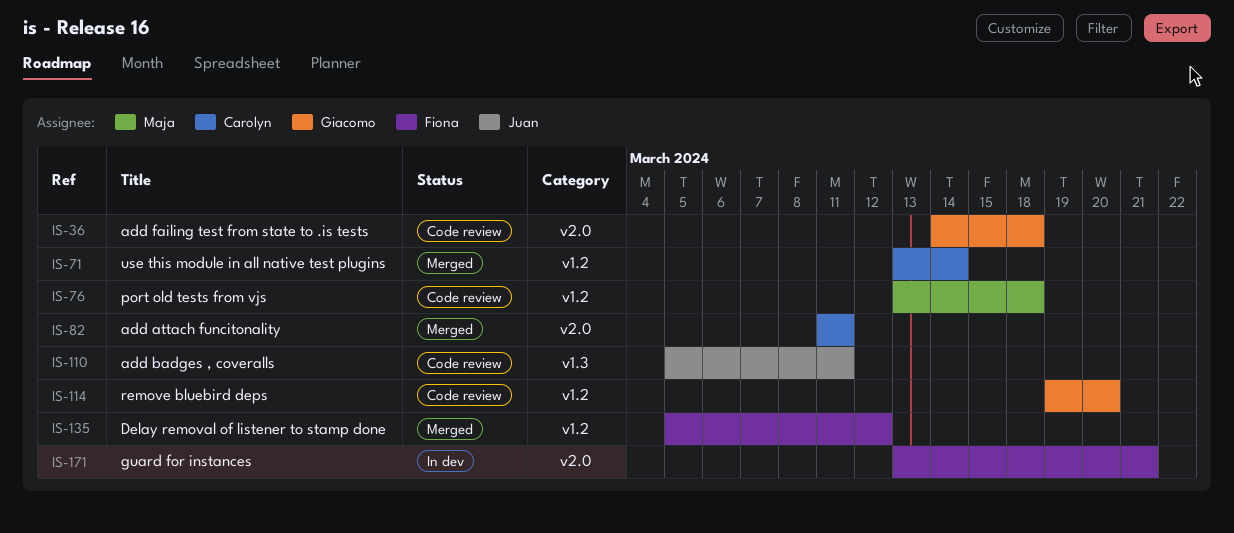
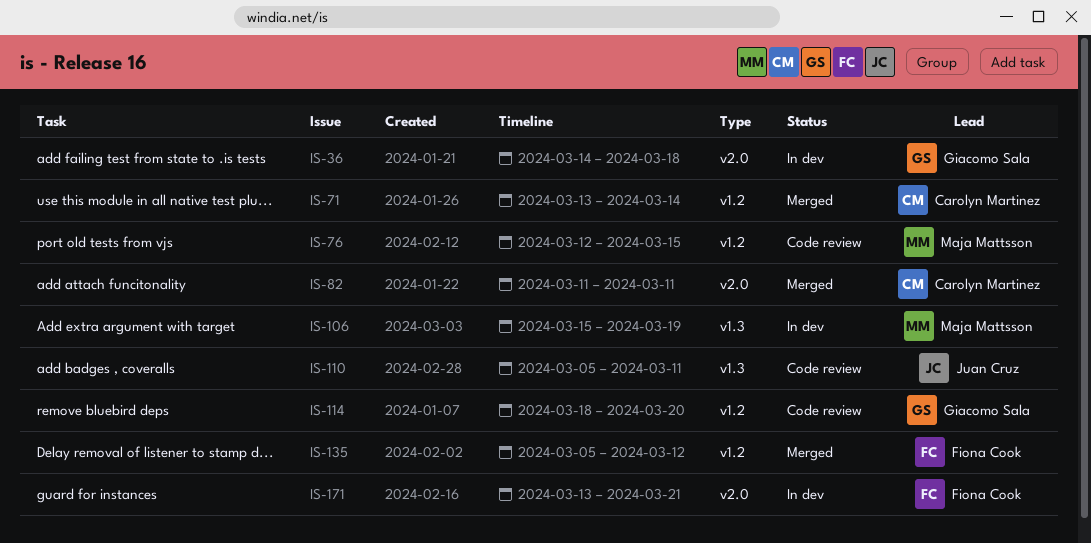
IS-36, status: Code review -> In dev
IS-76, start: Mar 13 -> Mar 12
IS-76, due: Mar 18 -> Mar 15
IS-106: none -> present
IS-114, start: Mar 19 -> Mar 18

